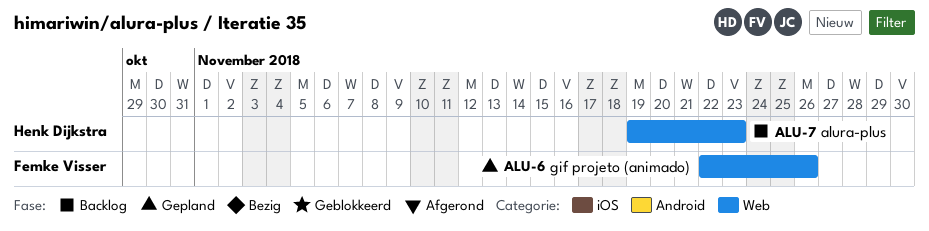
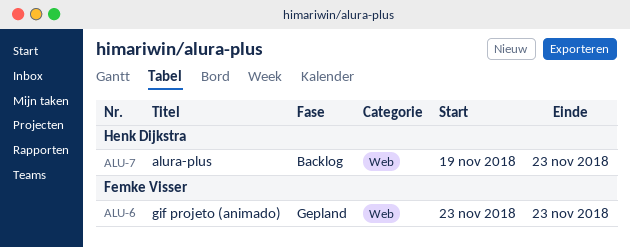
ALU-6, start: Nov 22 -> Nov 23
ALU-6, due: Nov 26 -> Nov 23

